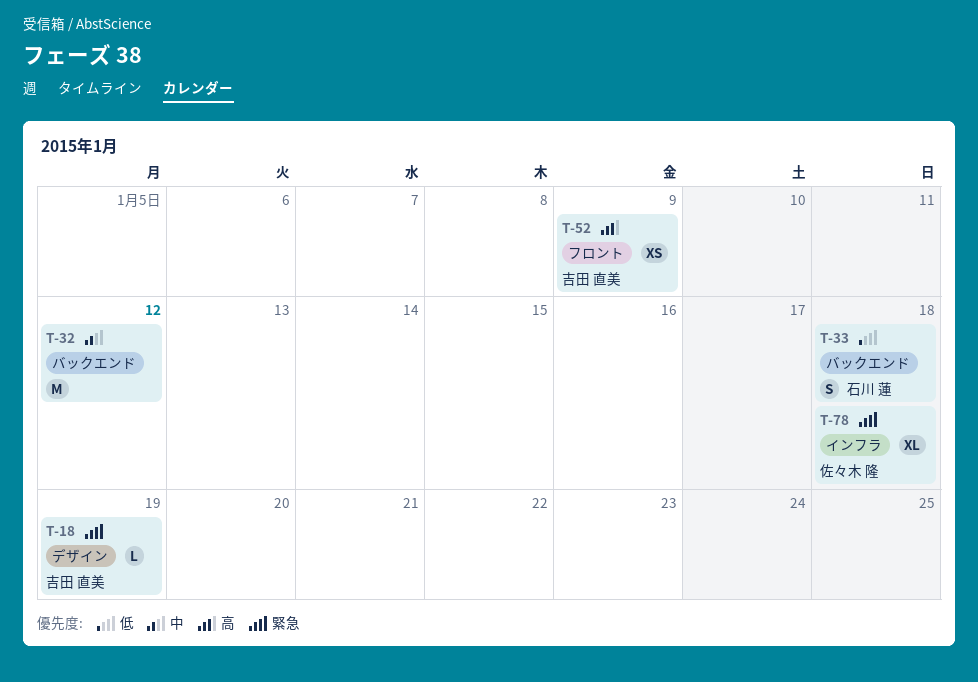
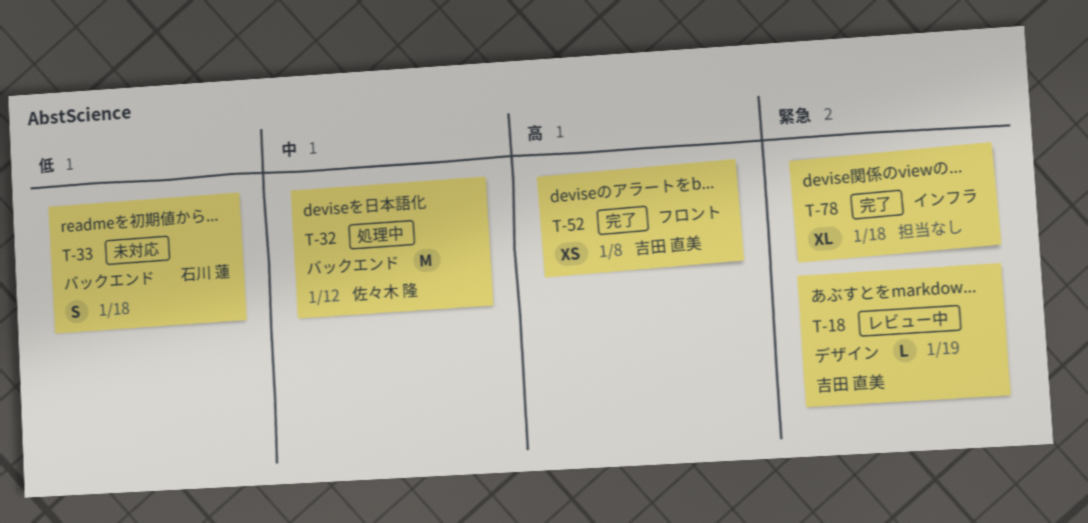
T-32, owner: none -> 佐々木 隆
T-52, due: Jan 9 -> Jan 8
T-78, owner: 佐々木 隆 -> none

